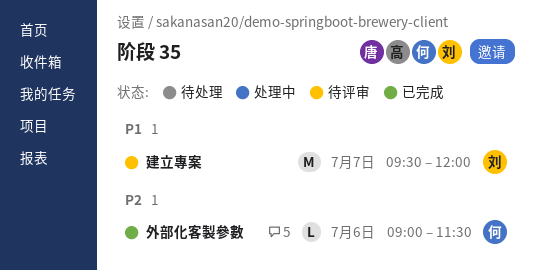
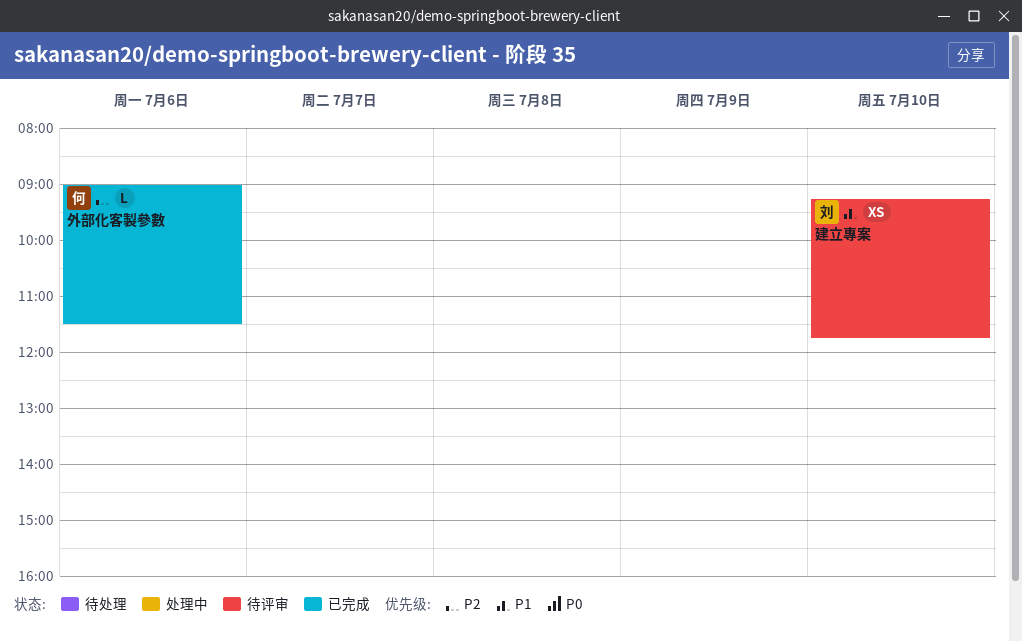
建立專案, estimate: M -> XS
建立專案, day: Jul 7 -> Jul 10
建立專案, begins: 09:30 -> 09:15
建立專案, ends: 12:00 -> 11:45

